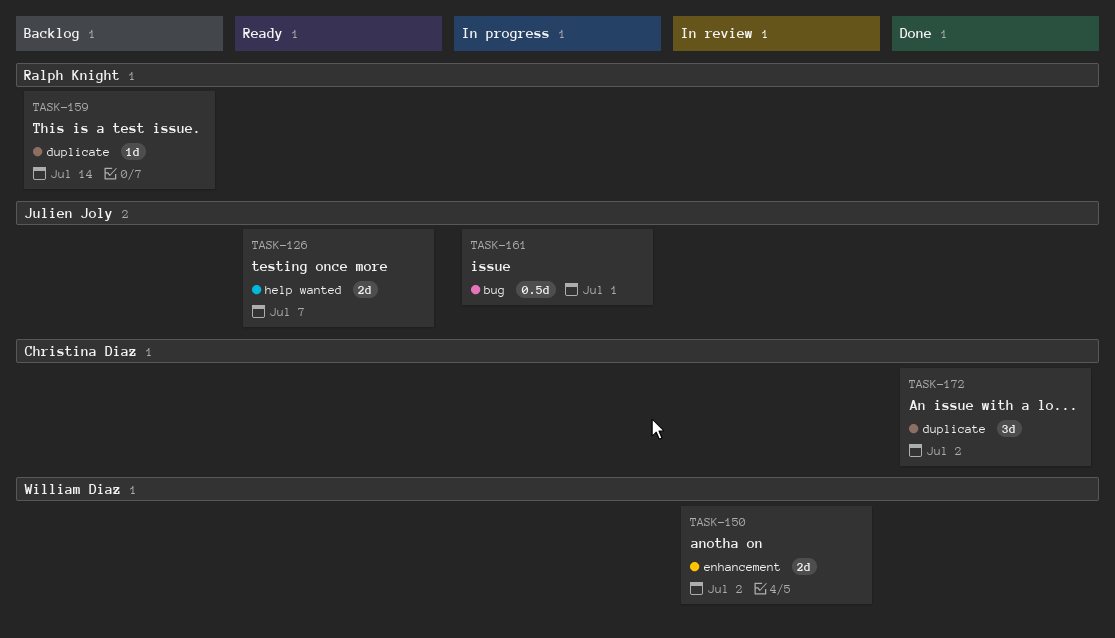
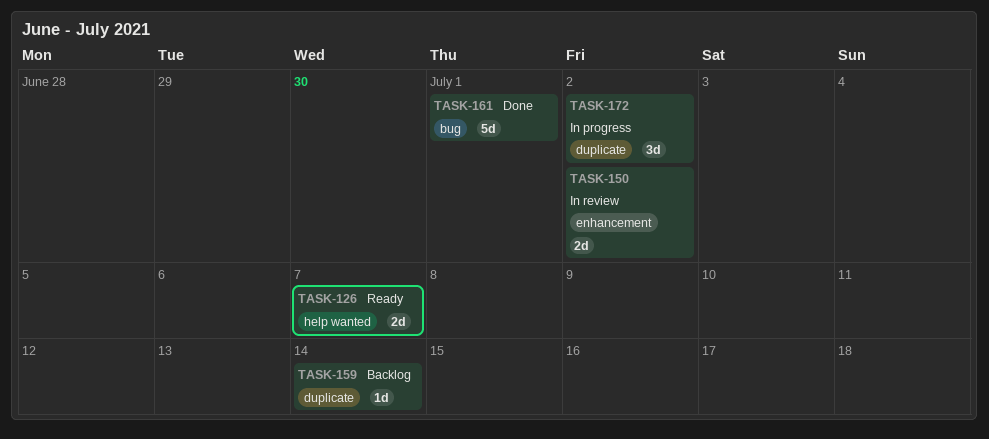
TASK-161, status: In progress -> Done
TASK-161, estimate: 0.5d -> 5d
TASK-172, status: Done -> In progress

